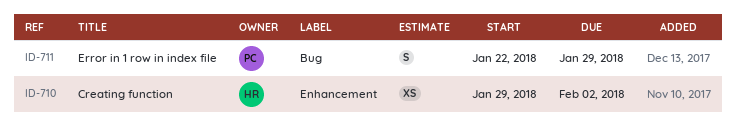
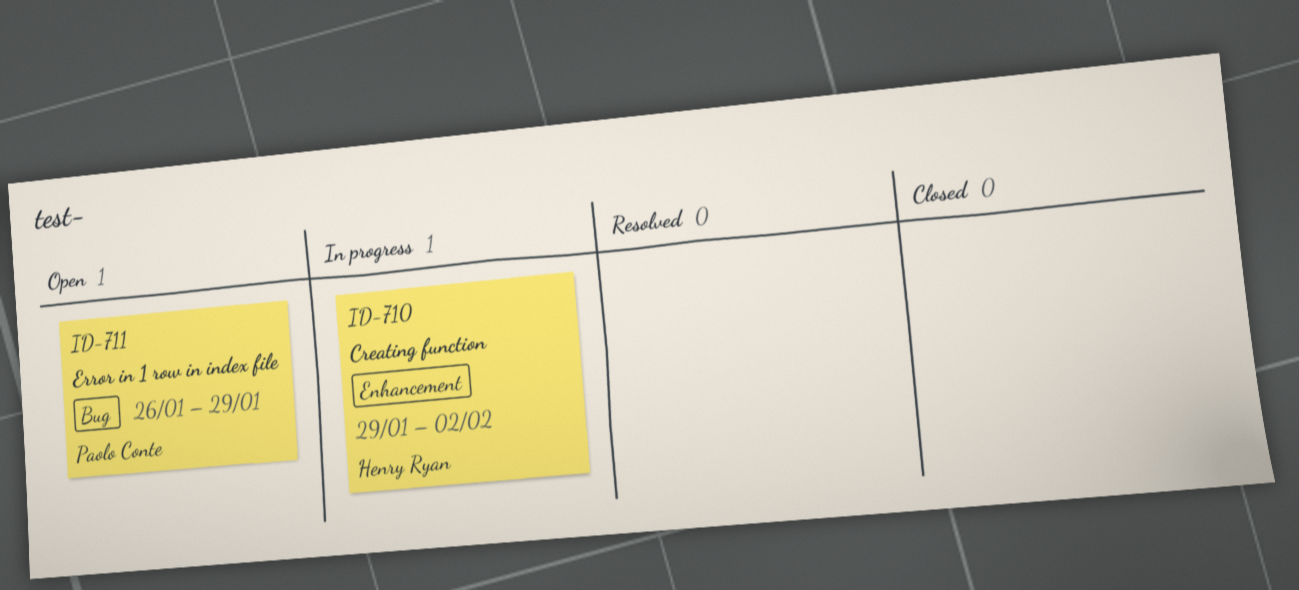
ID-711, start: Jan 22 -> Jan 26

